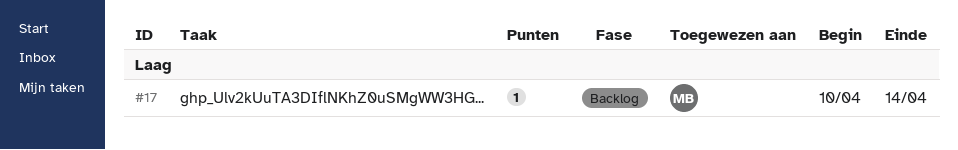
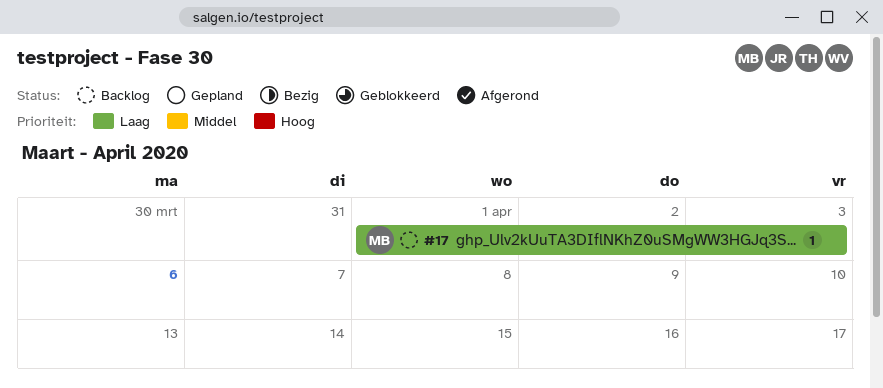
#17, start: Apr 10 -> Apr 1
#17, due: Apr 14 -> Apr 3

